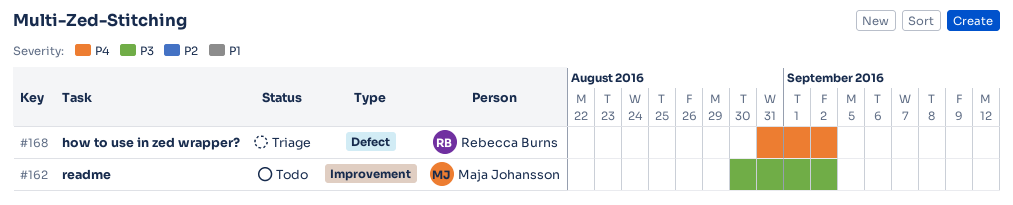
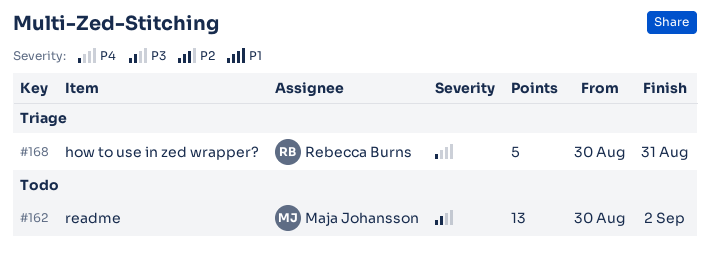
#168, start: Aug 31 -> Aug 30
#168, due: Sep 2 -> Aug 31

